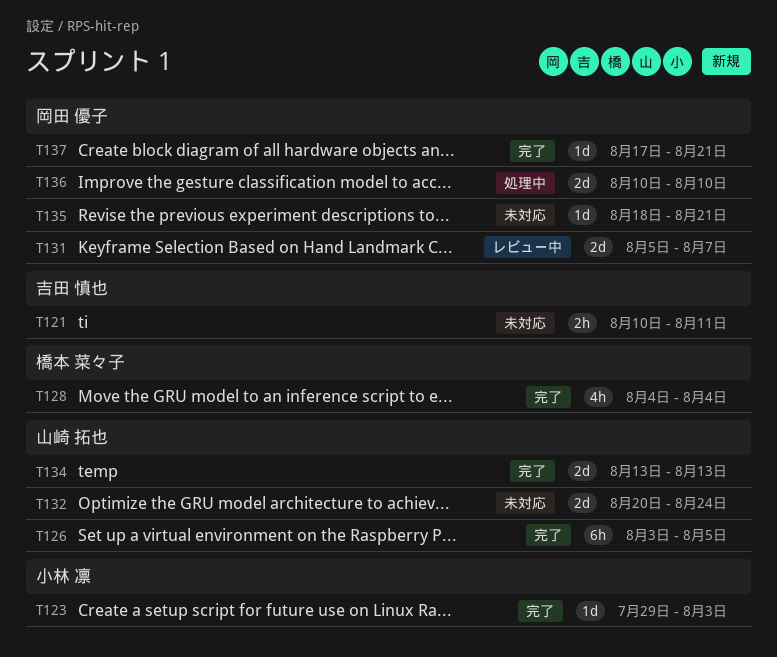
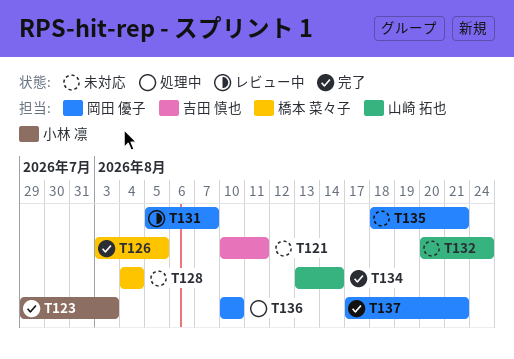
T126, owner: 山崎 拓也 -> 橋本 菜々子
T128, status: 完了 -> 未対応
T134, due: Aug 13 -> Aug 14

